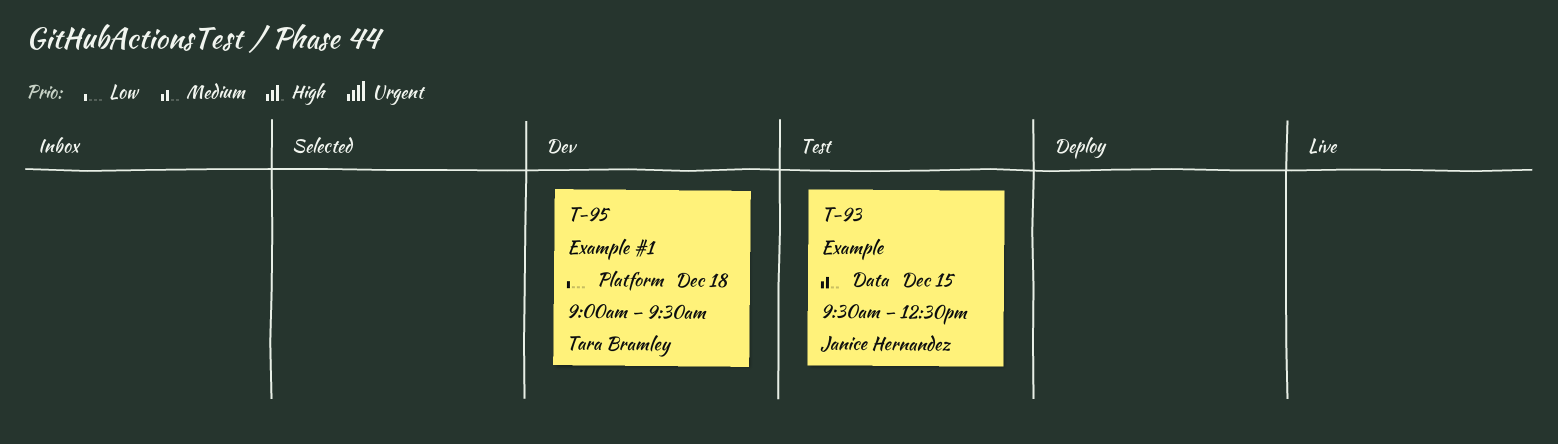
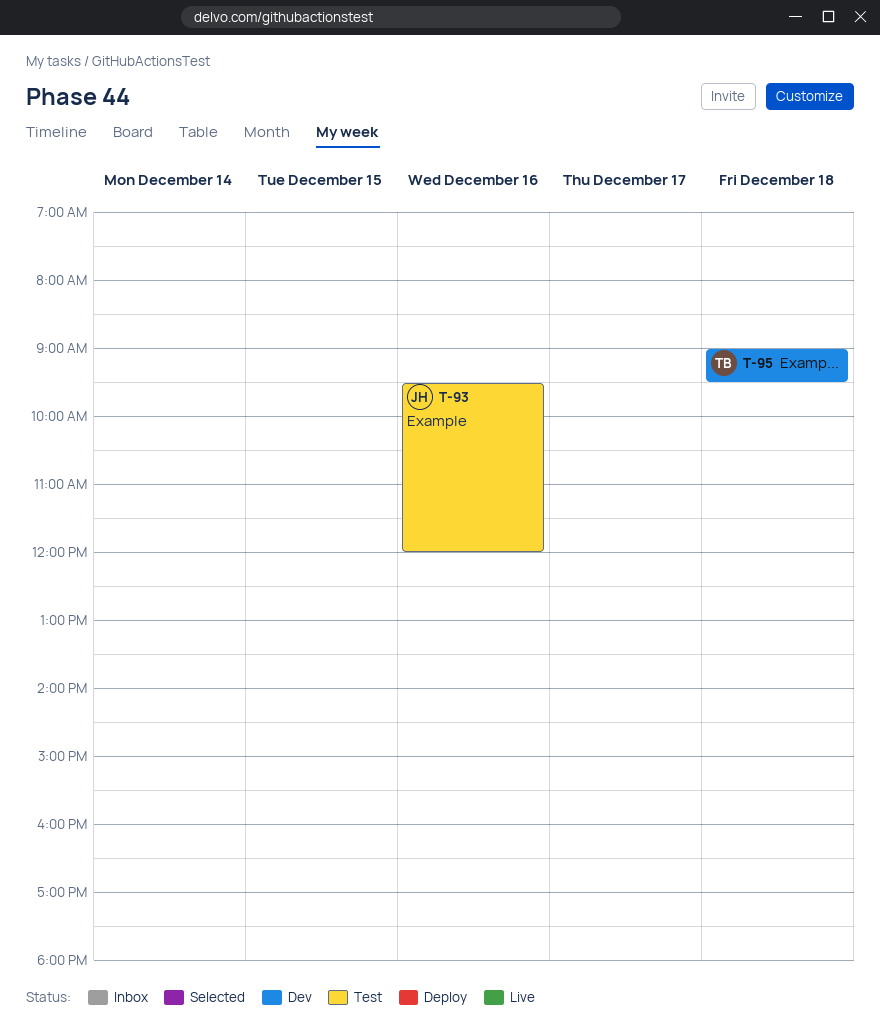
T-93, day: Dec 15 -> Dec 16
T-93, ends: 12:30 -> 12:00

